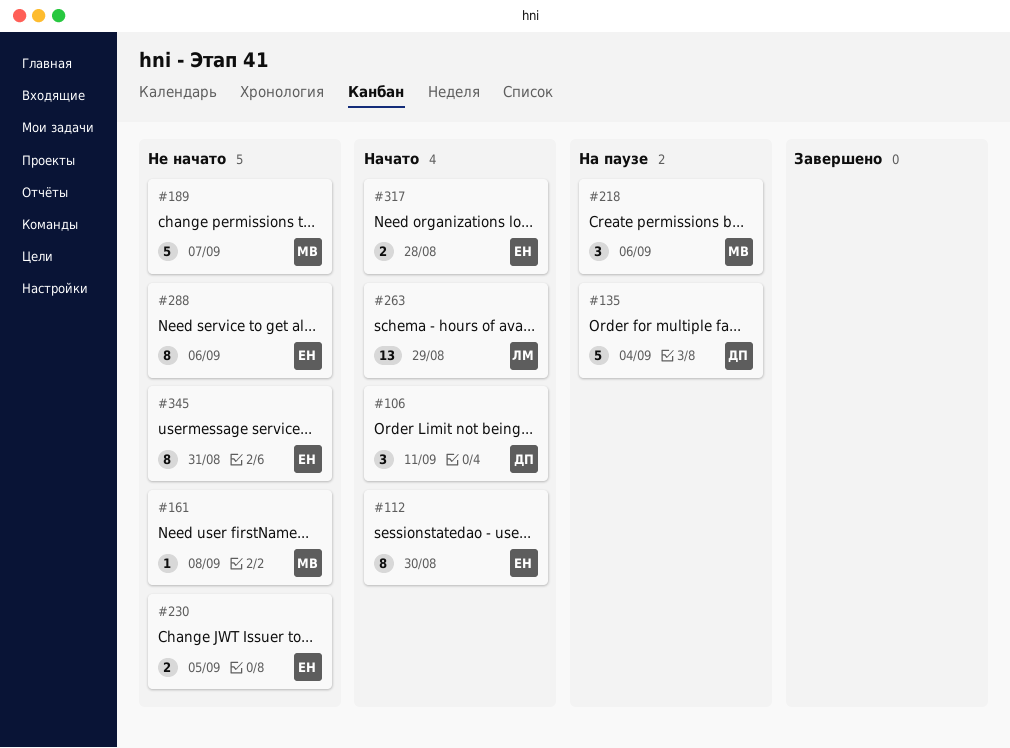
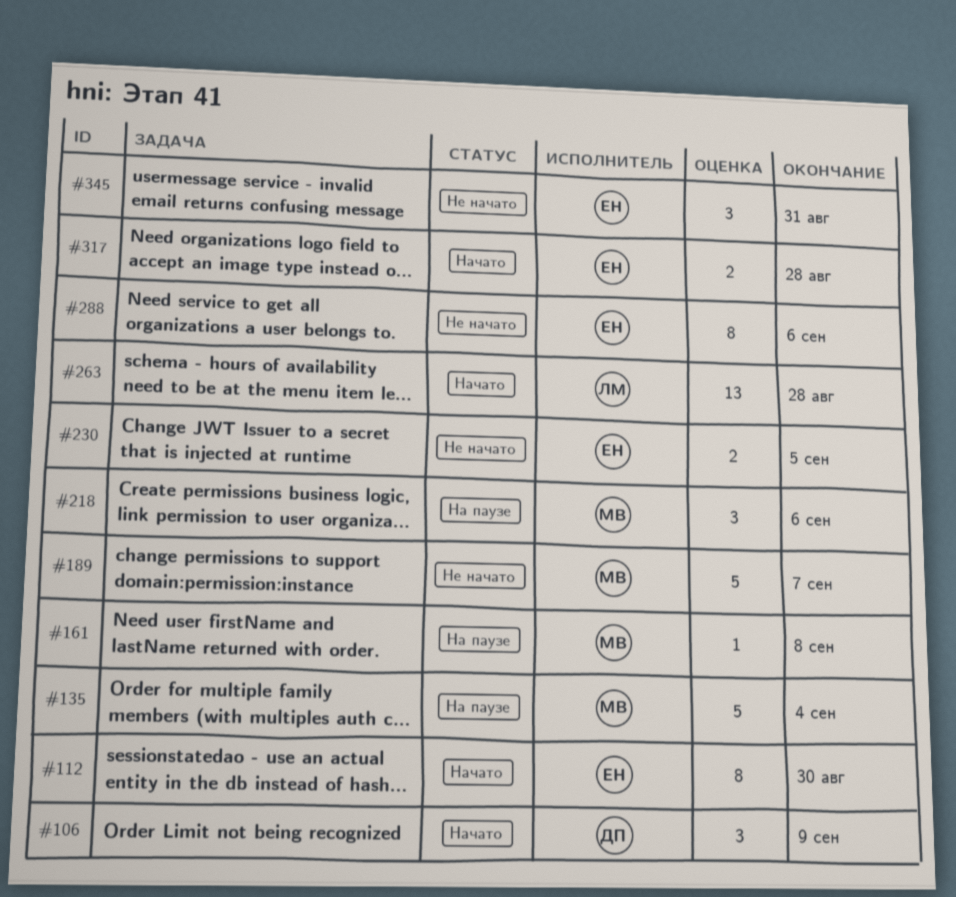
#106, due: Sep 11 -> Sep 9
#135, owner: ДП -> МВ
#161, status: Не начато -> На паузе
#263, due: Aug 29 -> Aug 28
#345, estimate: 8 -> 3

